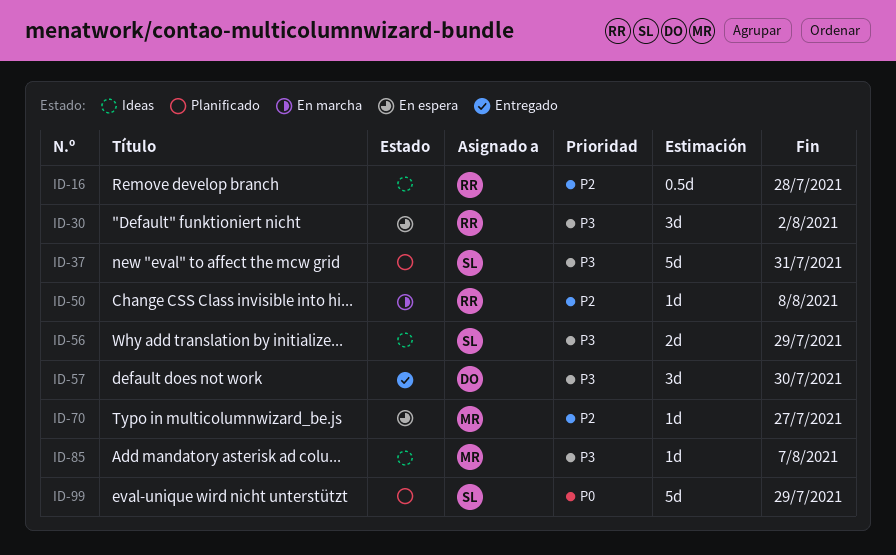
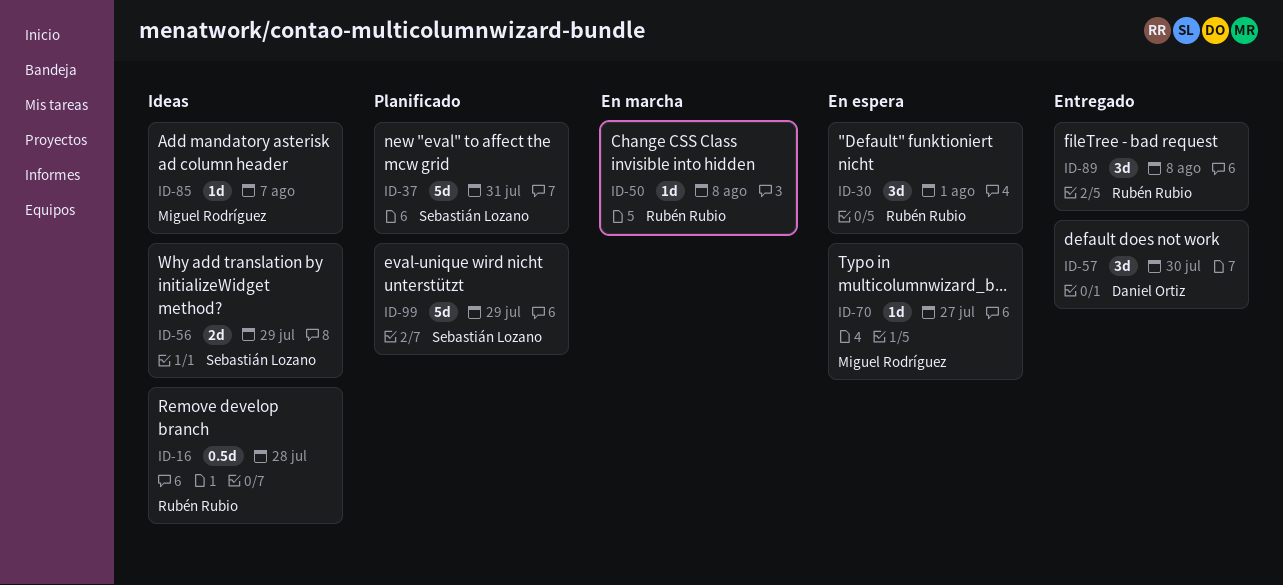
ID-30, due: Aug 2 -> Aug 1
ID-89: none -> present

